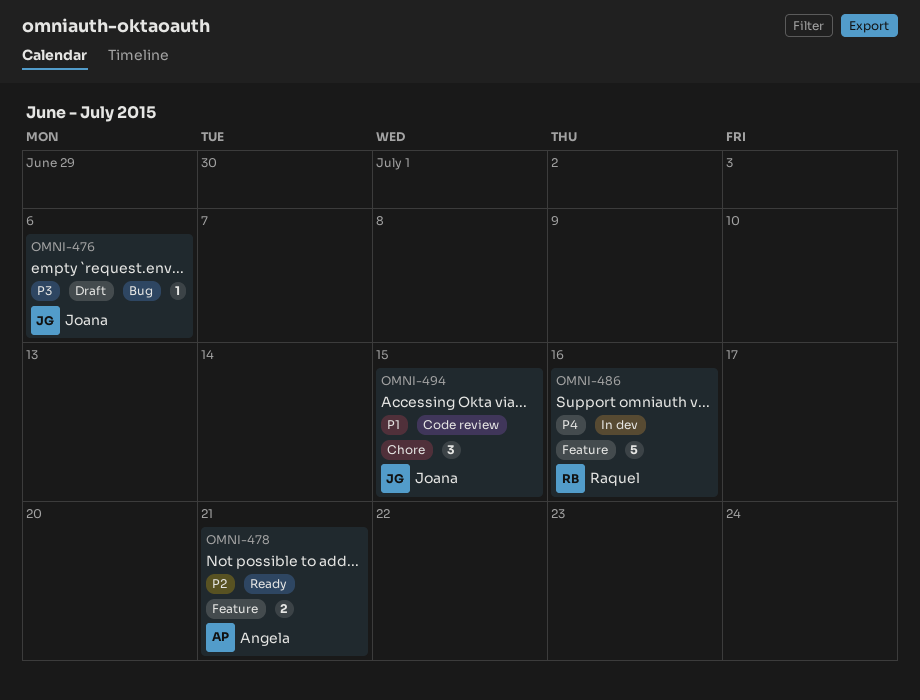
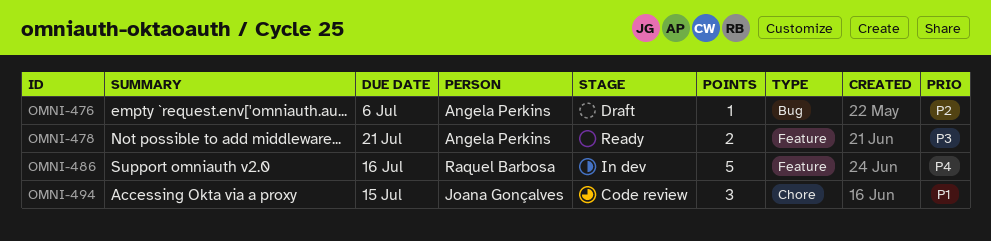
OMNI-476, owner: Joana Gonçalves -> Angela Perkins
OMNI-476, priority: P3 -> P2
OMNI-478, priority: P2 -> P3

